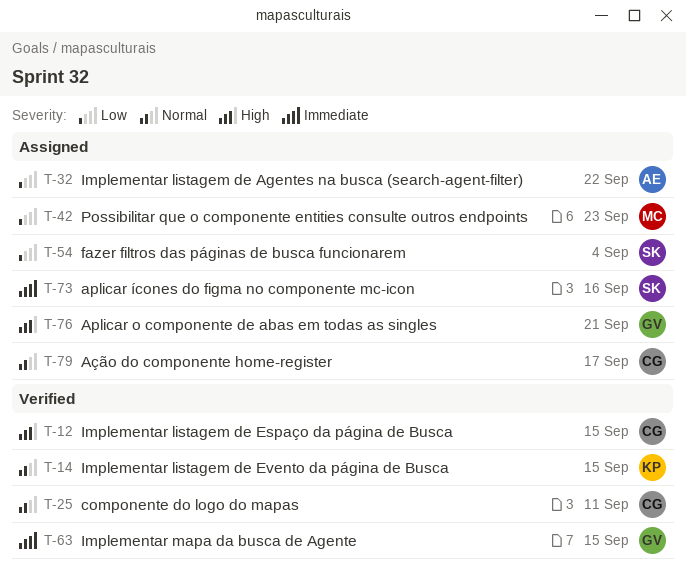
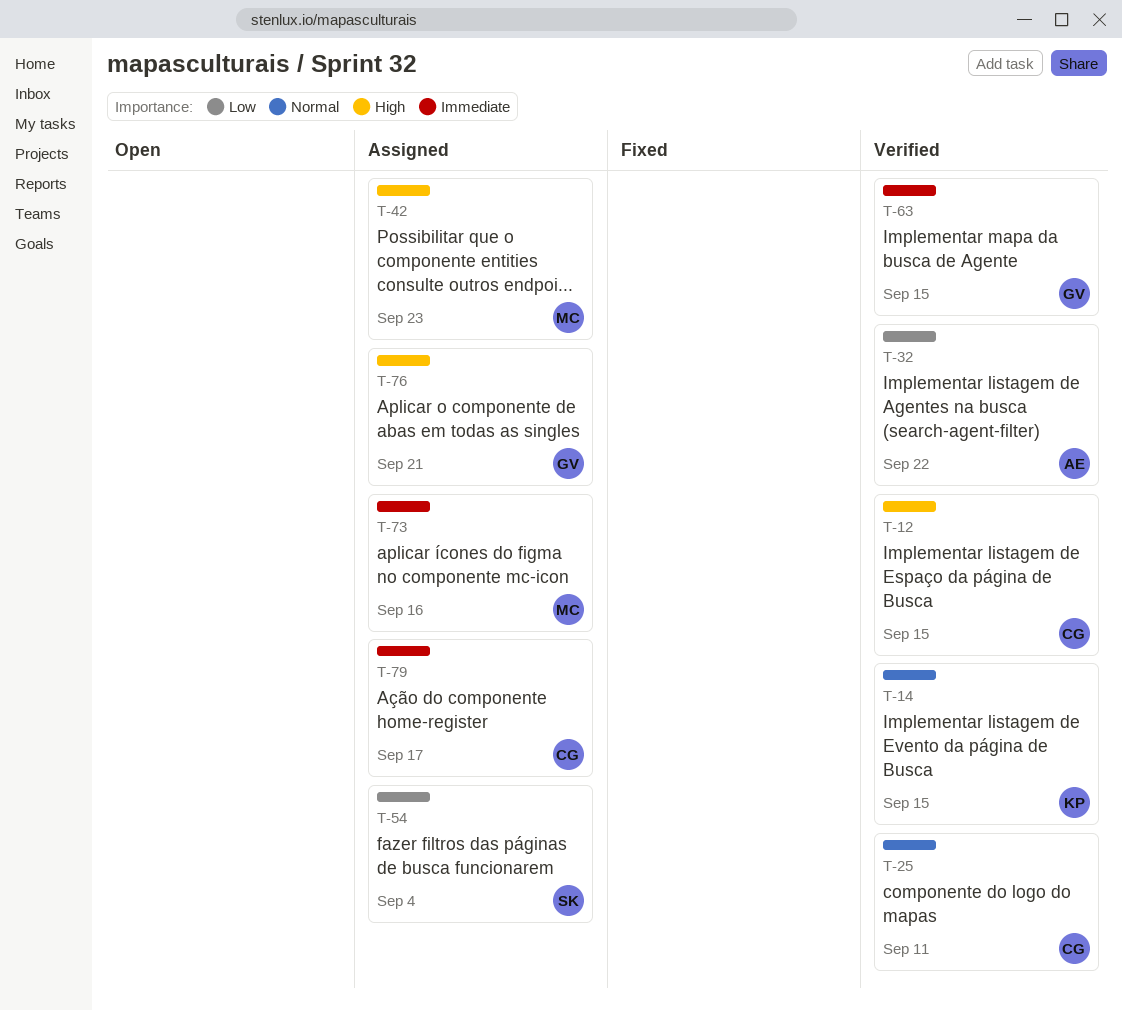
T-32, status: Assigned -> Verified
T-42, priority: Low -> High
T-73, owner: SK -> MC
T-79, priority: Normal -> Immediate

